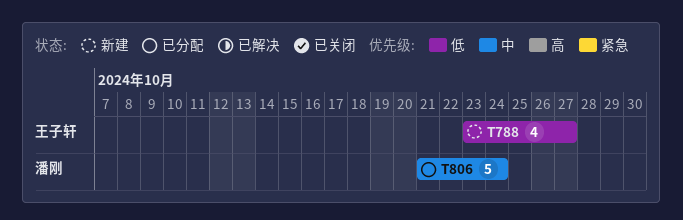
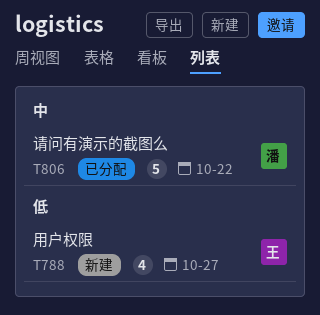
T806, due: Oct 24 -> Oct 22

